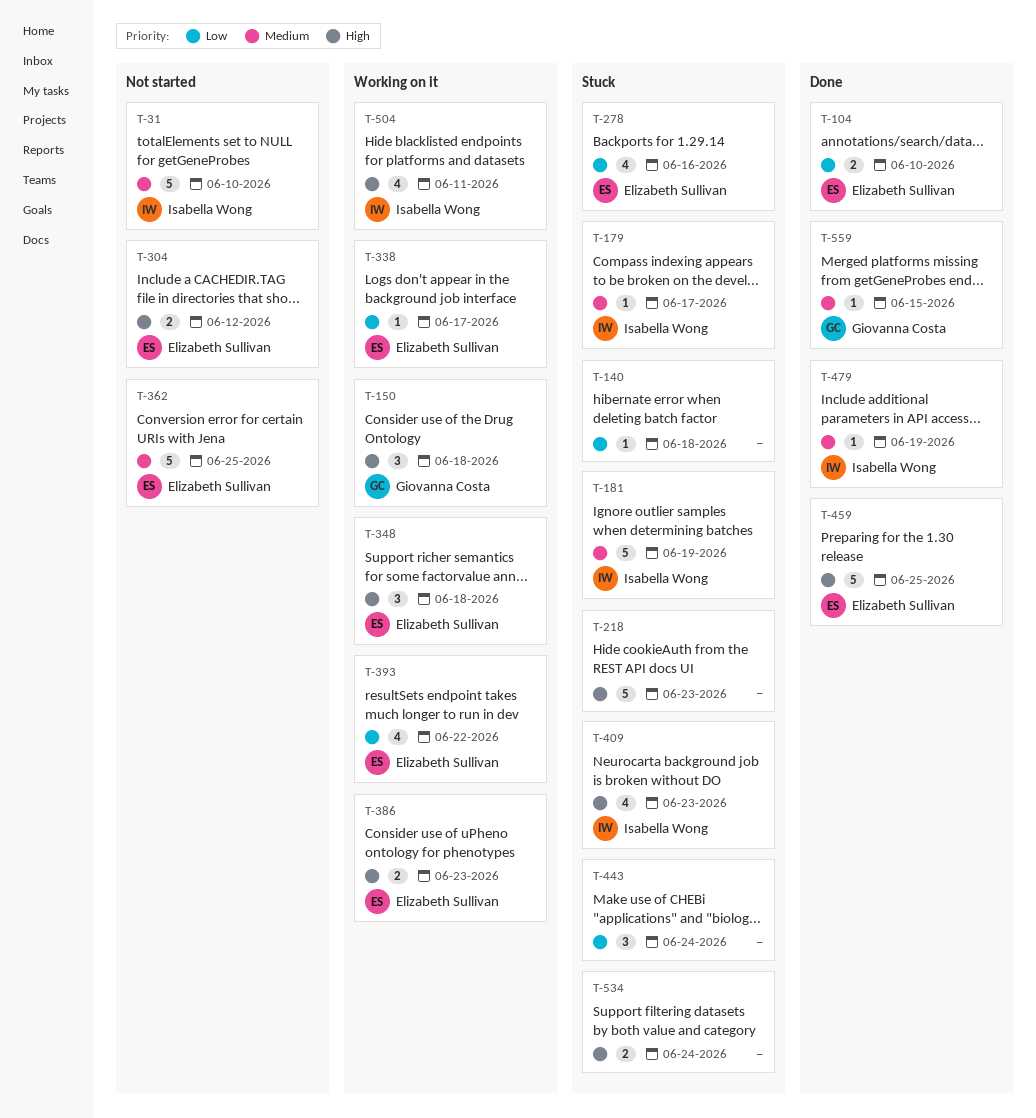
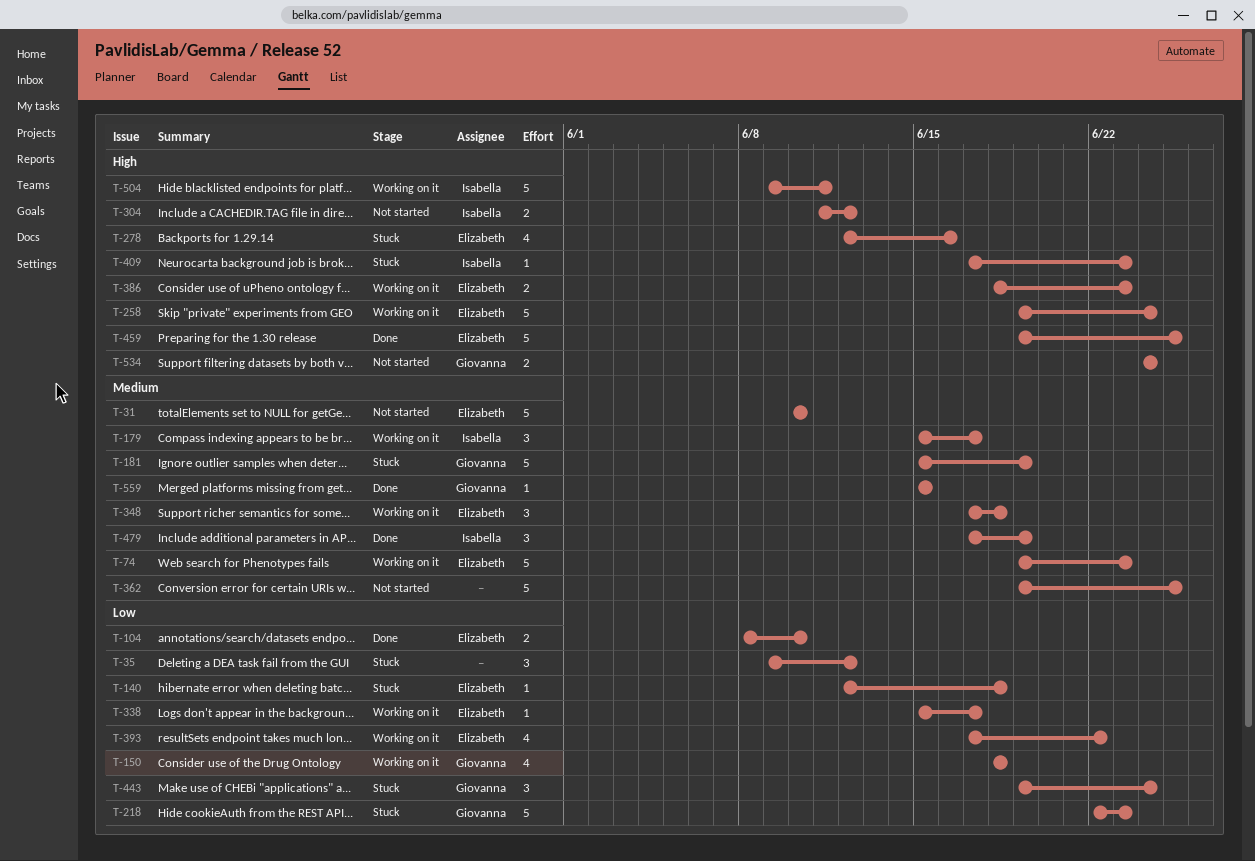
T-31, owner: Isabella Wong -> Elizabeth Sullivan
T-35: none -> present
T-74: none -> present
T-140, owner: none -> Elizabeth Sullivan
T-150, priority: High -> Low
T-150, estimate: 3 -> 4
T-179, status: Stuck -> Working on it
T-179, estimate: 1 -> 3
T-181, owner: Isabella Wong -> Giovanna Costa
T-218, owner: none -> Giovanna Costa
T-218, priority: High -> Low
T-258: none -> present
T-278, priority: Low -> High
T-304, owner: Elizabeth Sullivan -> Isabella Wong
T-348, priority: High -> Medium
T-362, owner: Elizabeth Sullivan -> none
T-409, estimate: 4 -> 1
T-443, owner: none -> Giovanna Costa
T-479, estimate: 1 -> 3
T-504, estimate: 4 -> 5
T-534, status: Stuck -> Not started
T-534, owner: none -> Giovanna Costa

